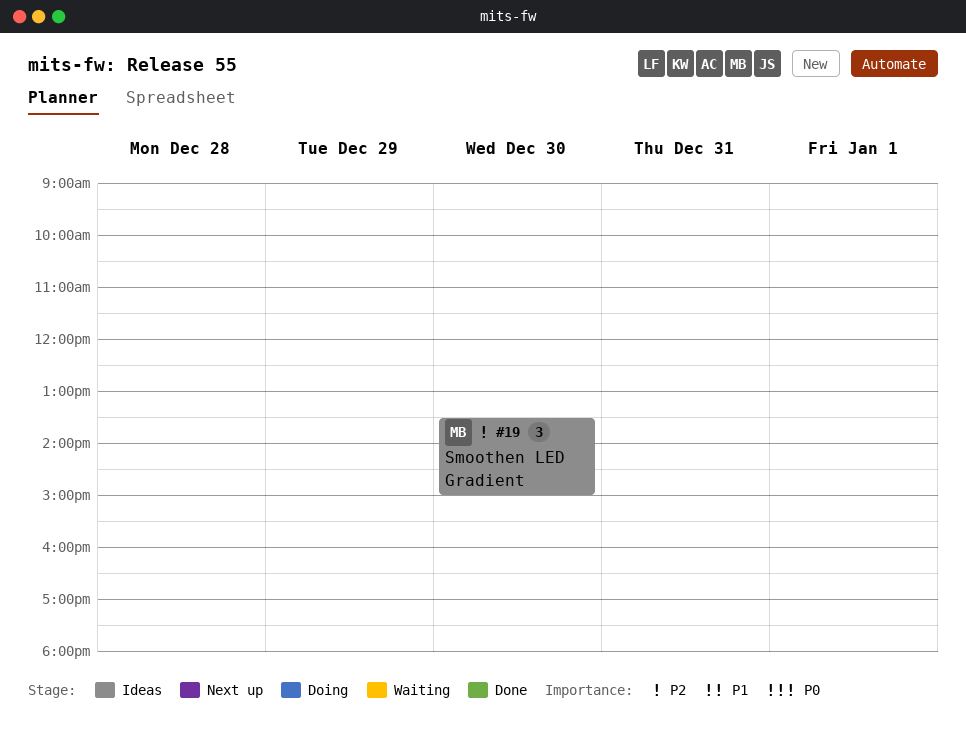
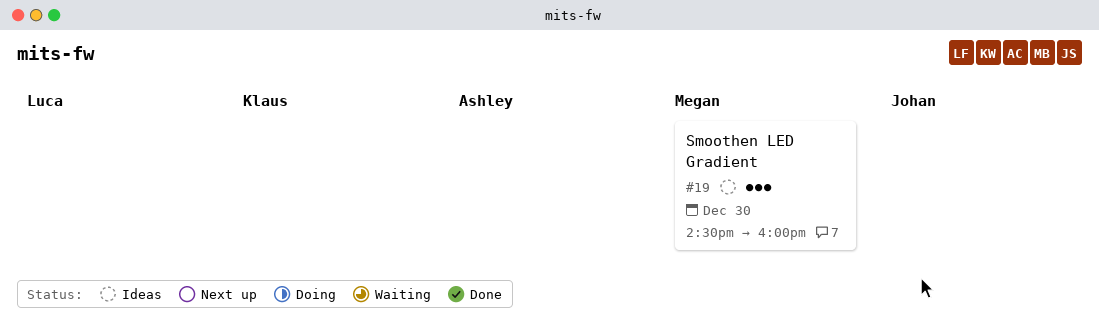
#19, begins: 13:30 -> 14:30
#19, ends: 15:00 -> 16:00

